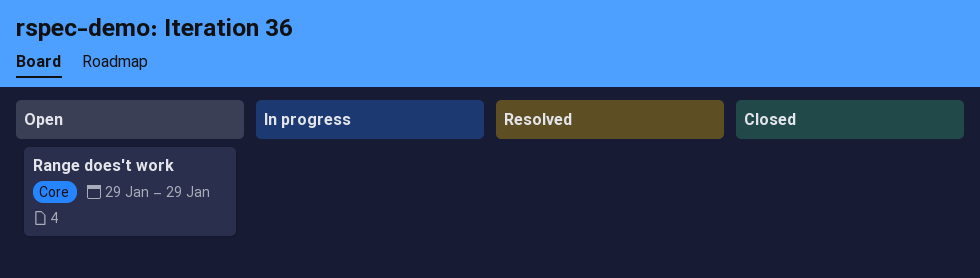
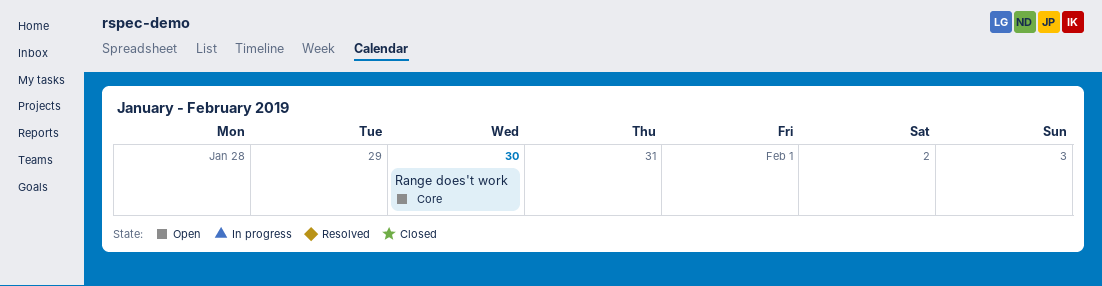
Range does't work, due: Jan 29 -> Jan 30

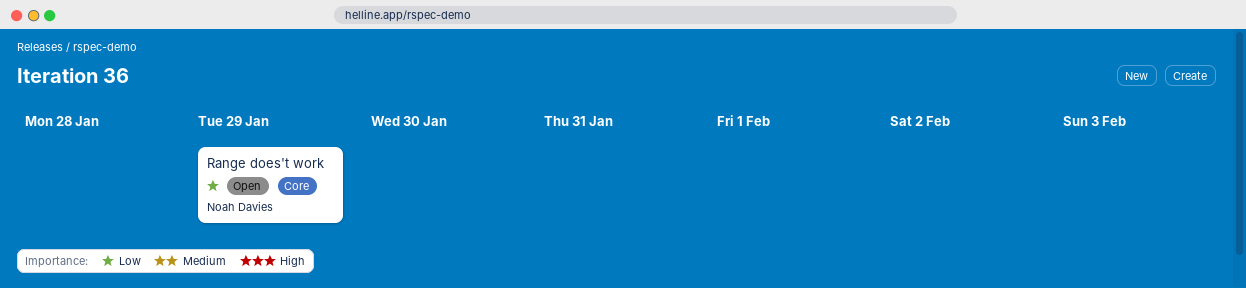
Range does't work, due: Jan 30 -> Jan 29

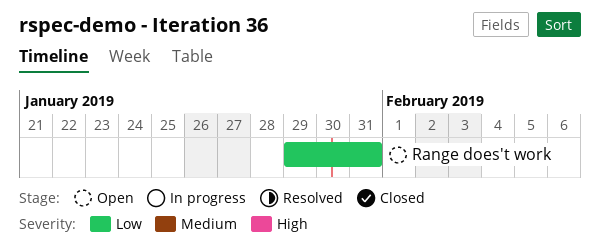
Range does't work, due: Jan 29 -> Jan 31

